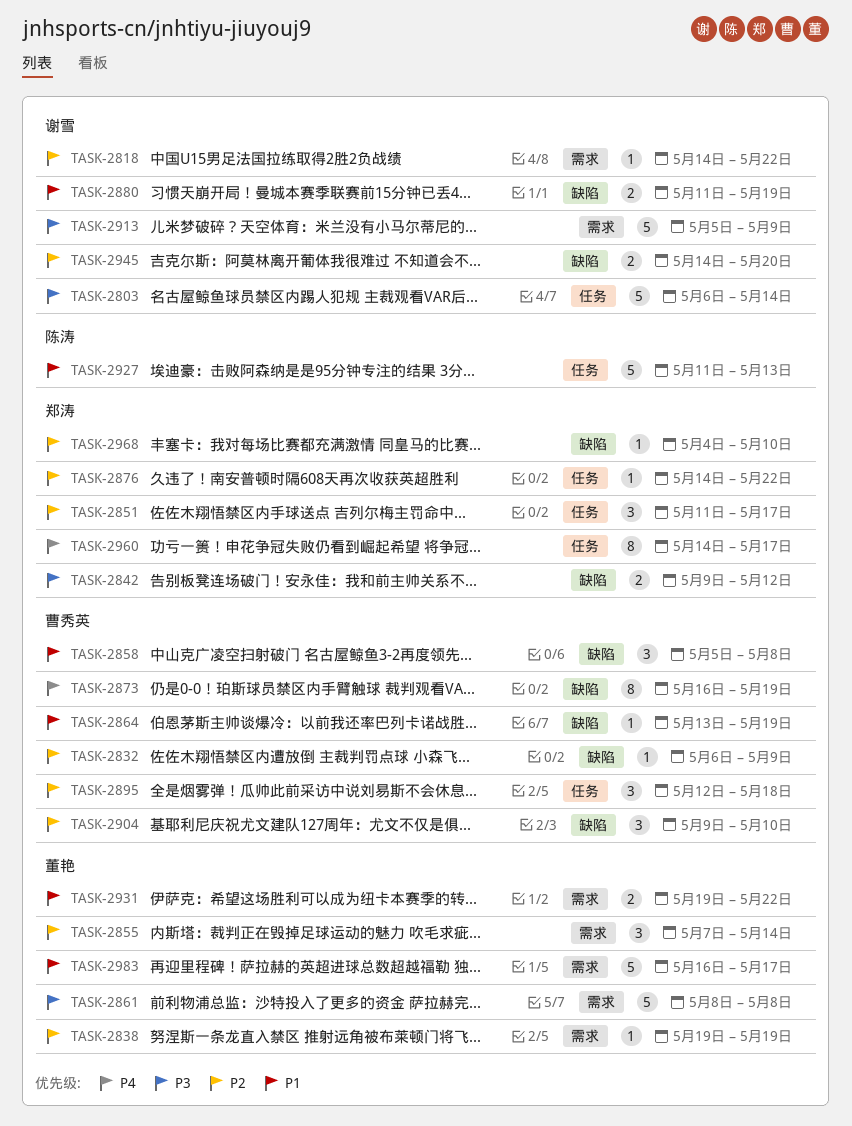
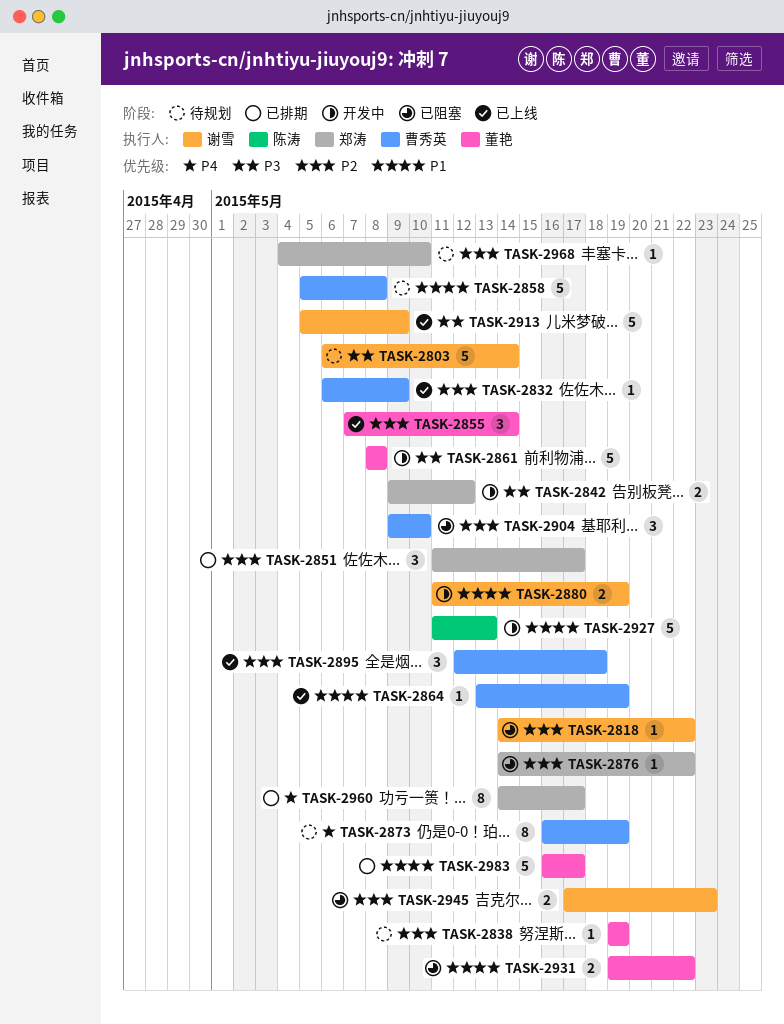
TASK-2858, estimate: 3 -> 5
TASK-2945, start: May 14 -> May 17
TASK-2945, due: May 20 -> May 23

